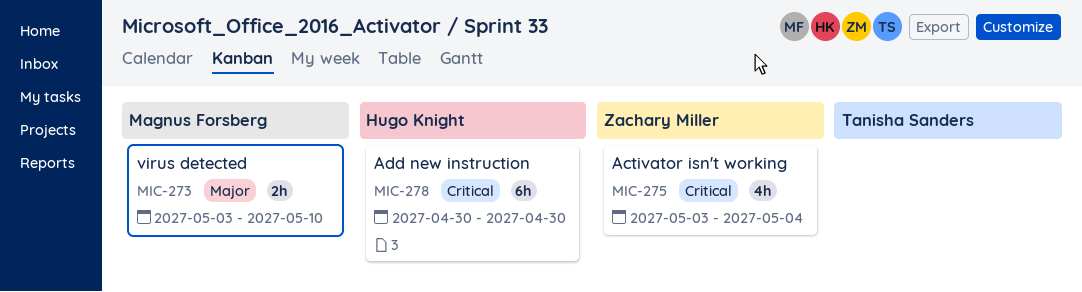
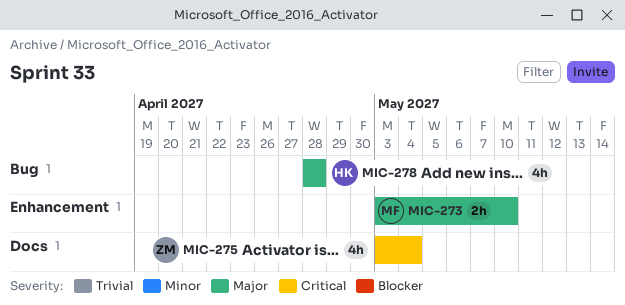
MIC-278, priority: Critical -> Major
MIC-278, estimate: 6h -> 4h
MIC-278, start: Apr 30 -> Apr 28
MIC-278, due: Apr 30 -> Apr 28

